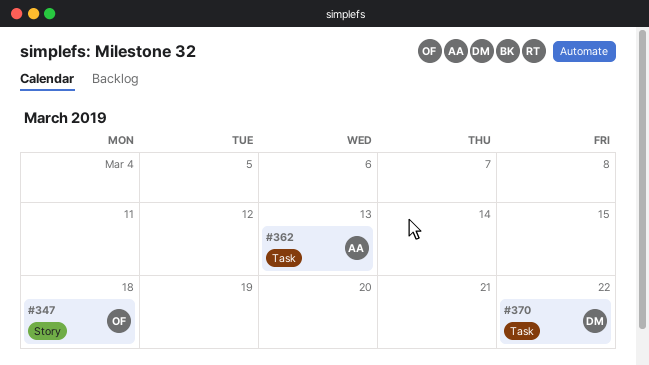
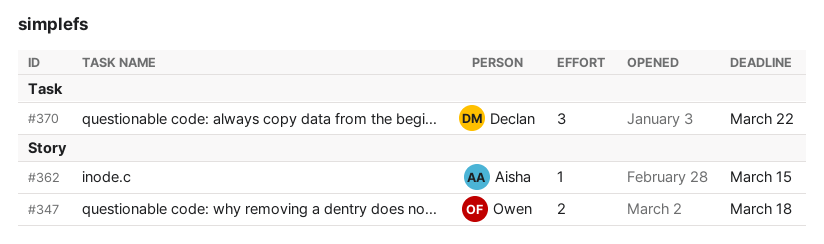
#362, label: Task -> Story
#362, due: Mar 13 -> Mar 15

